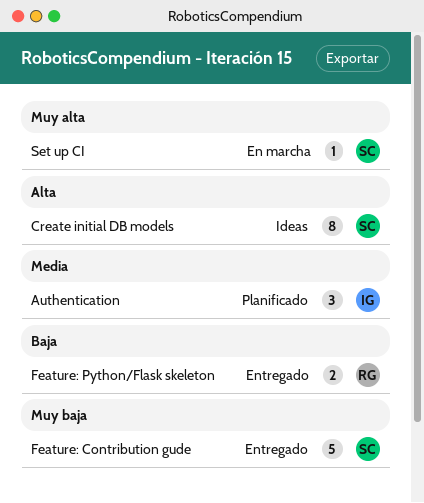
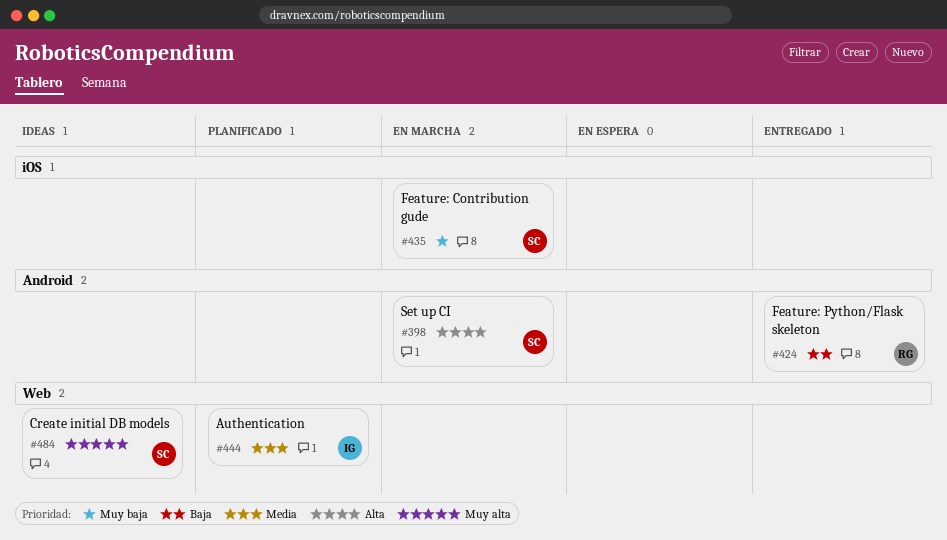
Create initial DB models, priority: Alta -> Muy alta
Feature: Contribution gude, status: Entregado -> En marcha
Set up CI, priority: Muy alta -> Alta

